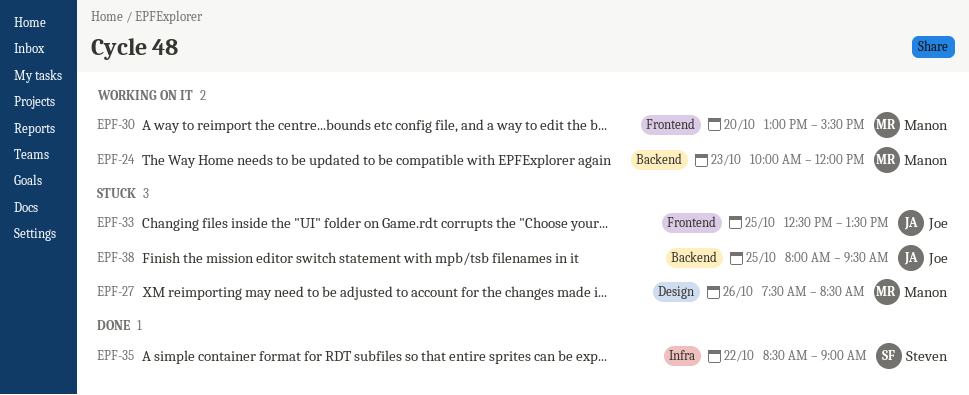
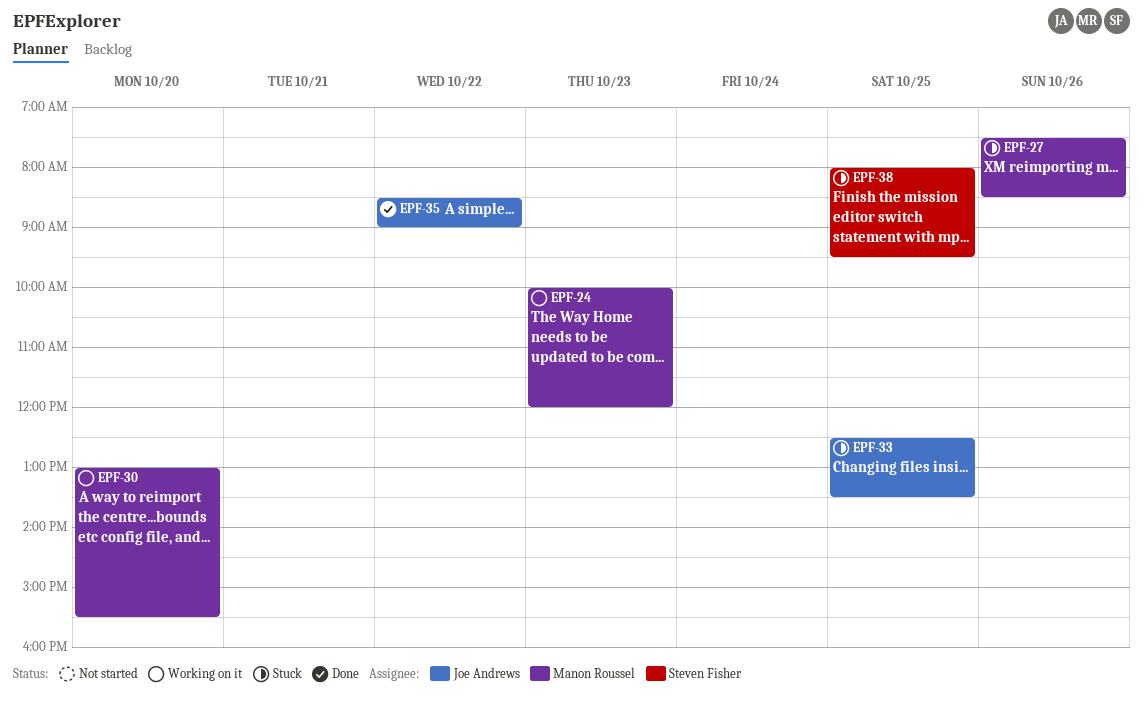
EPF-35, owner: Steven Fisher -> Joe Andrews
EPF-38, owner: Joe Andrews -> Steven Fisher

